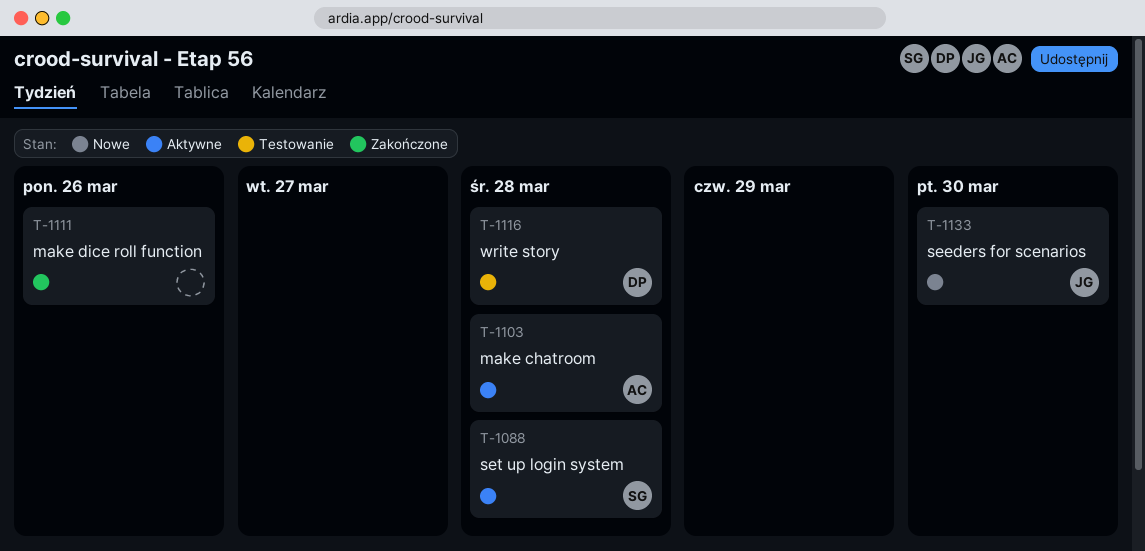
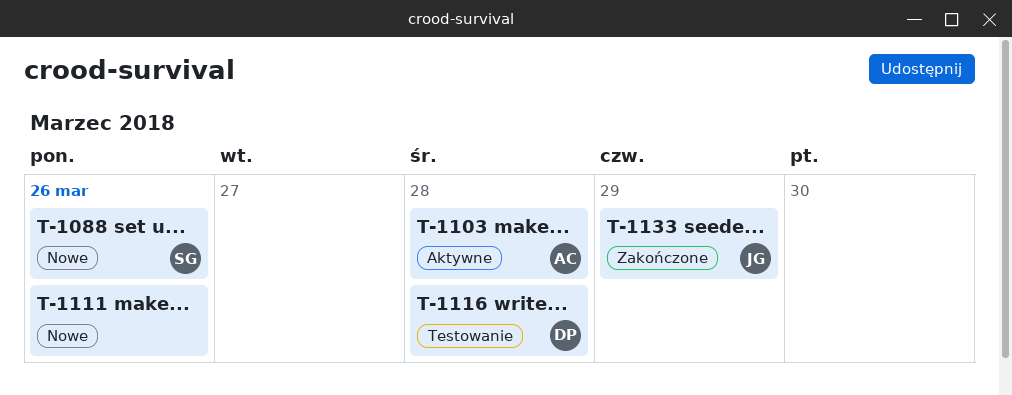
T-1088, status: Aktywne -> Nowe
T-1088, due: Mar 28 -> Mar 26
T-1111, status: Zakończone -> Nowe
T-1133, status: Nowe -> Zakończone
T-1133, due: Mar 30 -> Mar 29

